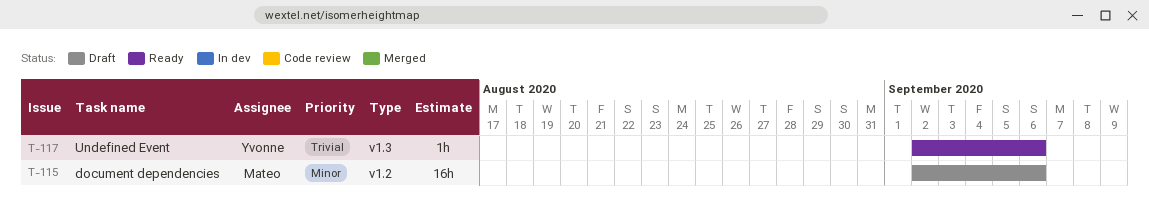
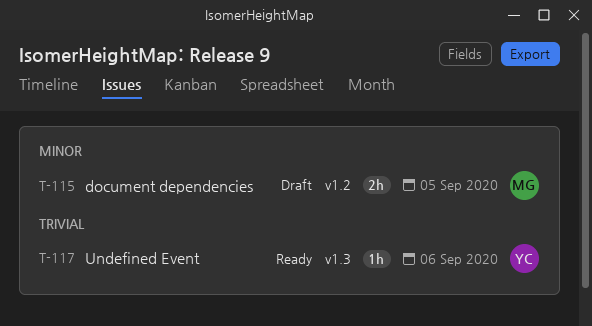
T-115, estimate: 16h -> 2h
T-115, due: Sep 6 -> Sep 5

